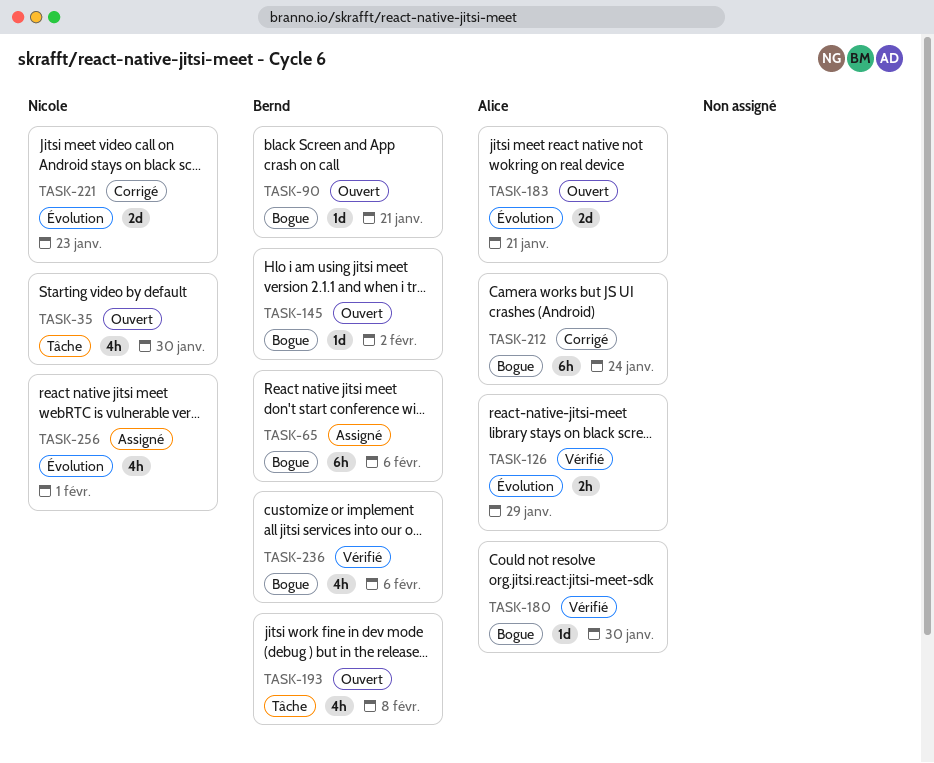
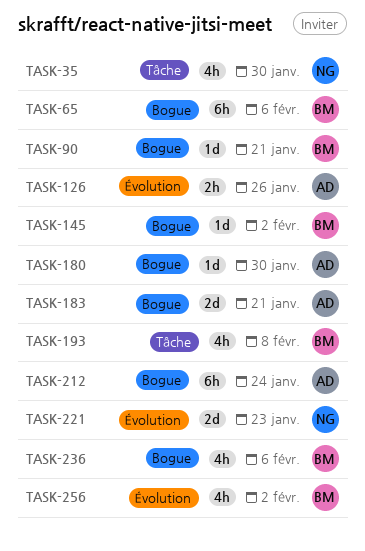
TASK-126, due: Jan 29 -> Jan 26
TASK-183, label: Évolution -> Bogue
TASK-256, owner: Nicole -> Bernd
TASK-256, due: Feb 1 -> Feb 2

